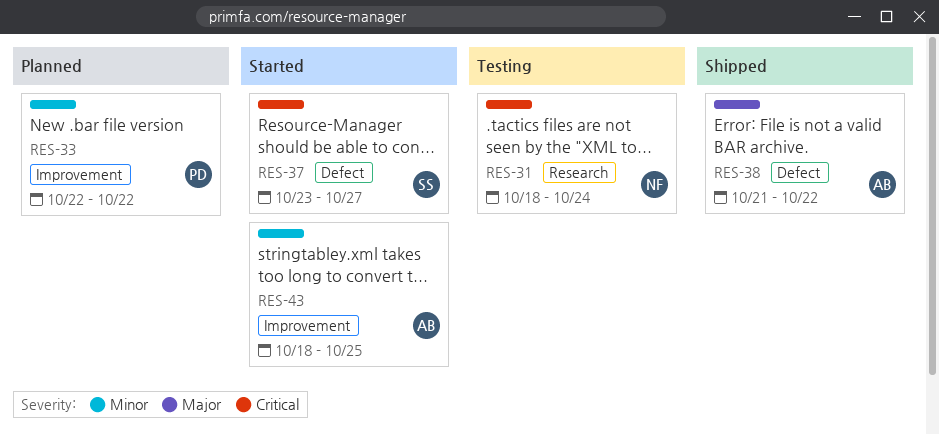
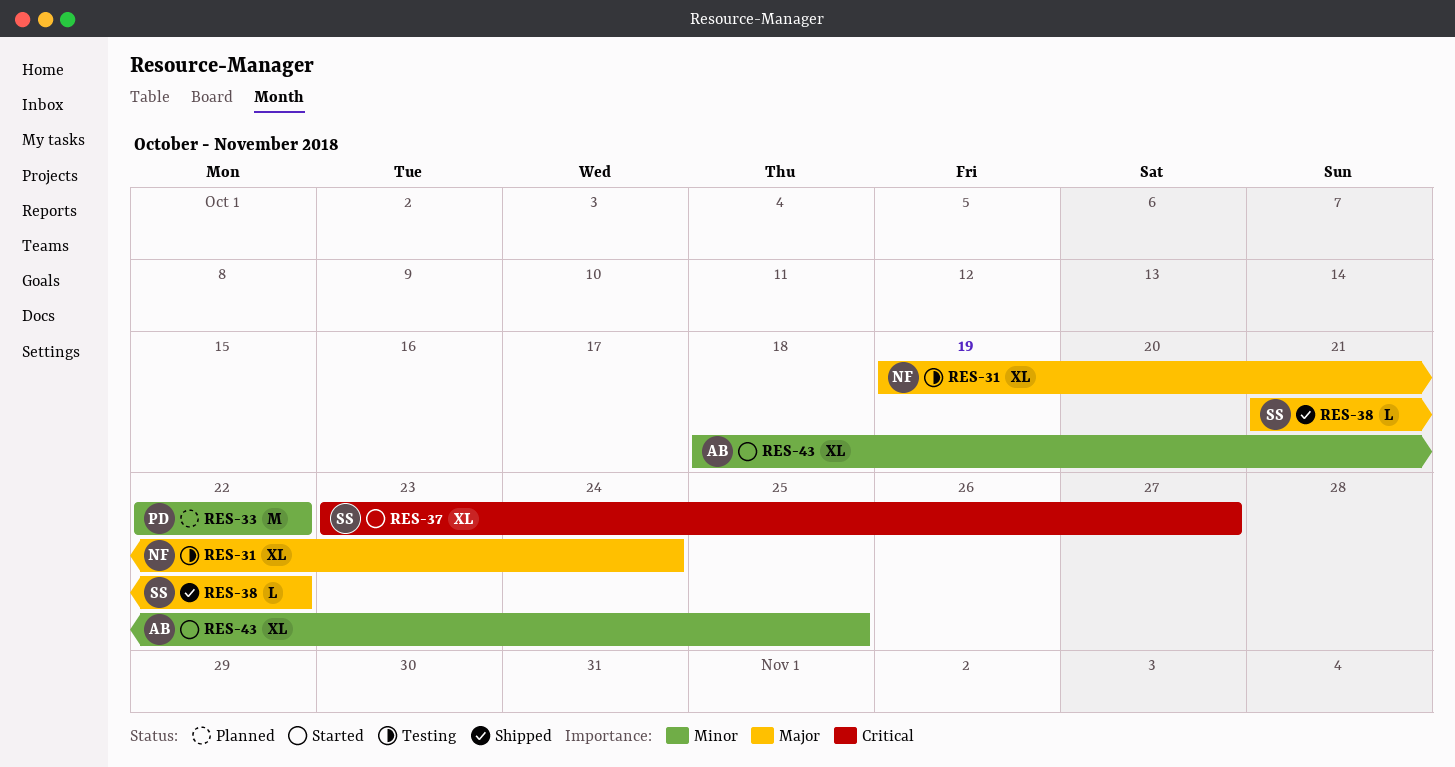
RES-31, priority: Critical -> Major
RES-31, start: Oct 18 -> Oct 19
RES-38, owner: AB -> SS

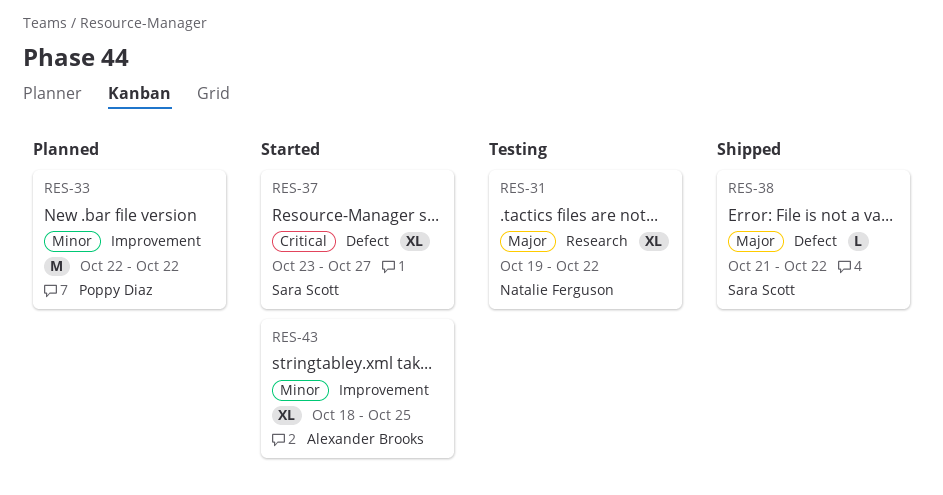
RES-31, due: Oct 24 -> Oct 22

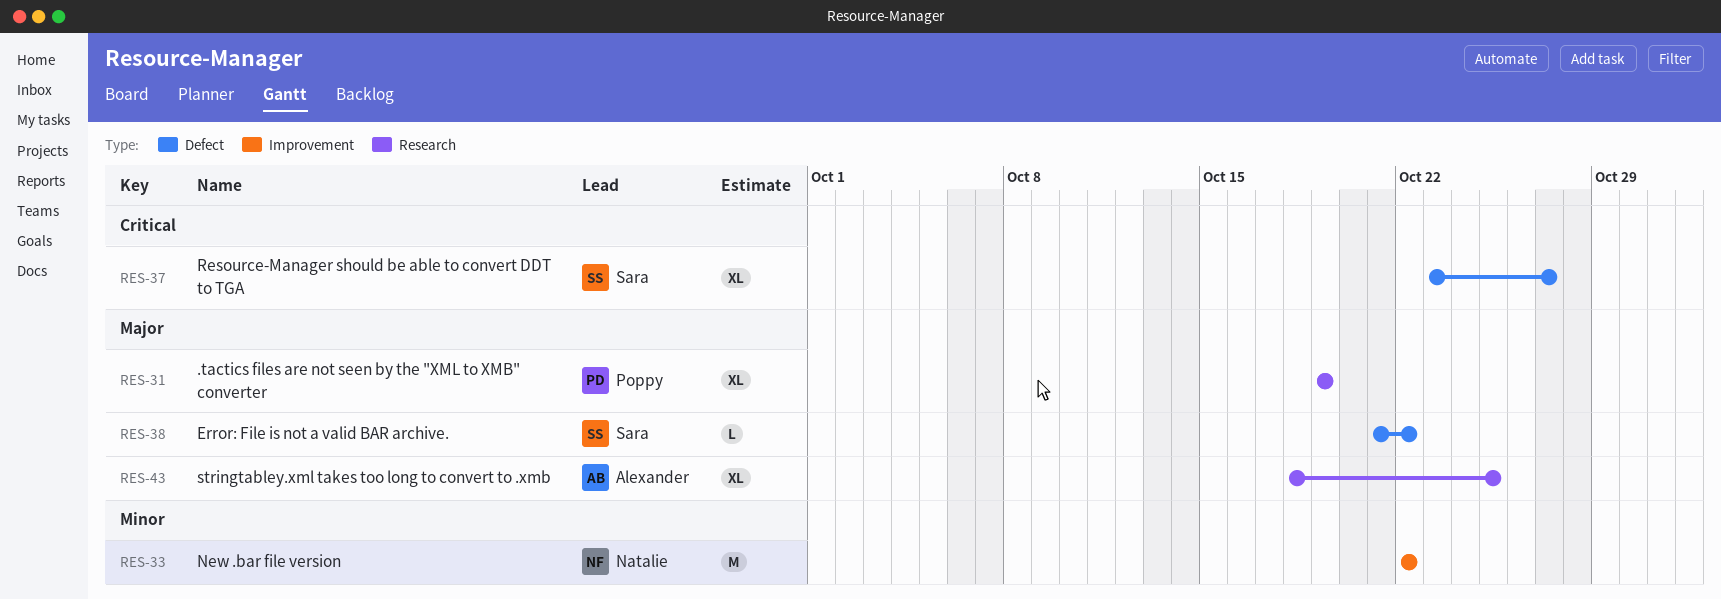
RES-31, owner: Natalie Ferguson -> Poppy Diaz
RES-31, due: Oct 22 -> Oct 19
RES-33, owner: Poppy Diaz -> Natalie Ferguson
RES-43, priority: Minor -> Major
RES-43, label: Improvement -> Research

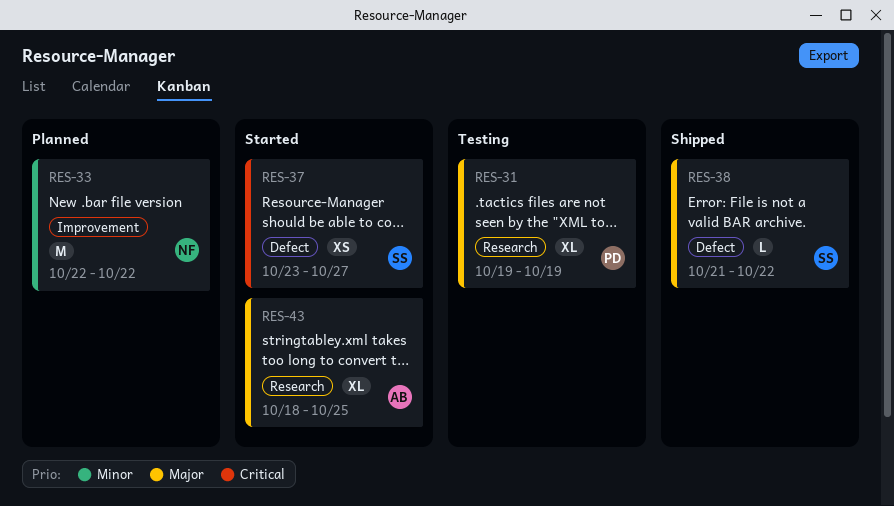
RES-37, estimate: XL -> XS

